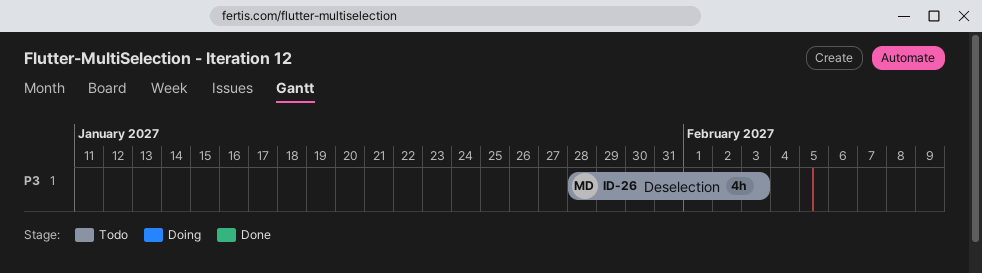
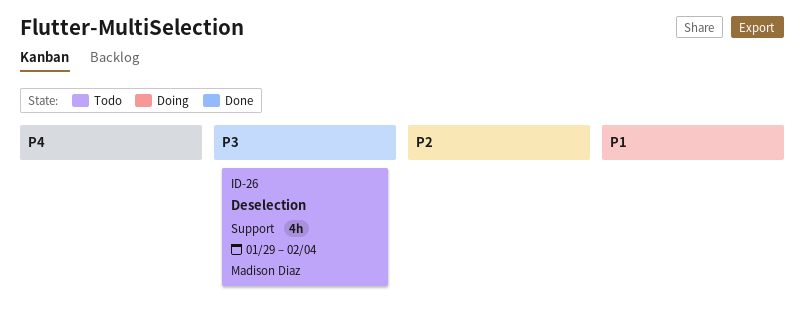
ID-26, start: Jan 28 -> Jan 29
ID-26, due: Feb 3 -> Feb 4

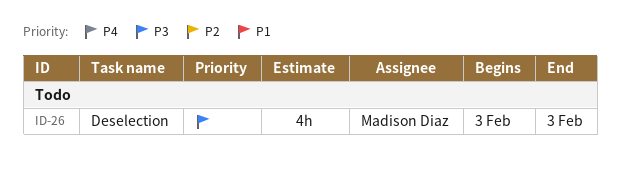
ID-26, start: Jan 29 -> Feb 3
ID-26, due: Feb 4 -> Feb 3

